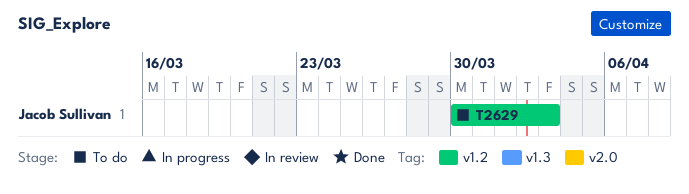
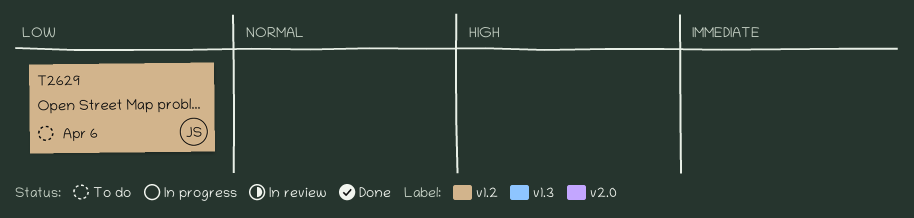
T2629, due: Apr 3 -> Apr 6

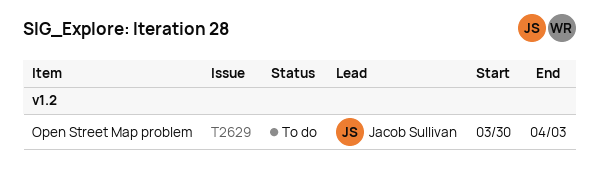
T2629, due: Apr 6 -> Apr 3

